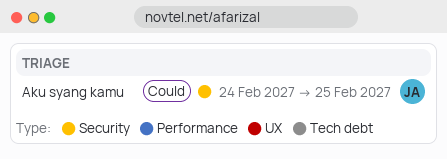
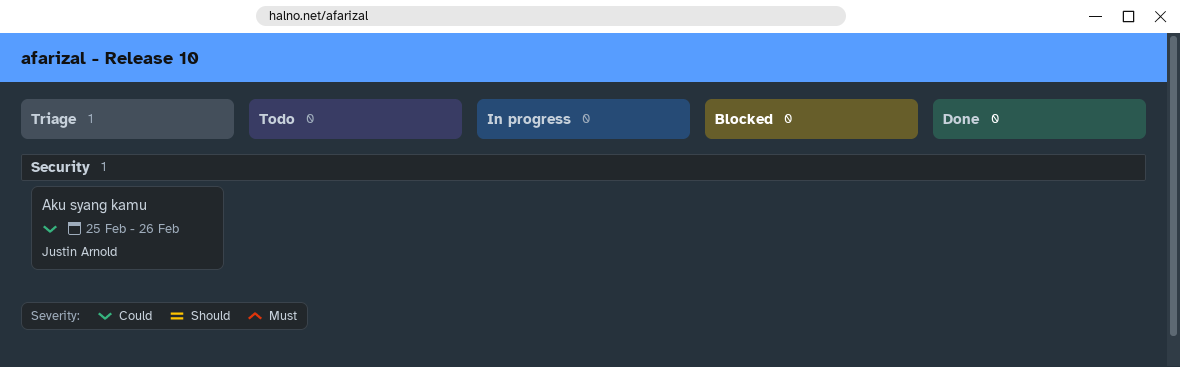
Aku syang kamu, start: Feb 24 -> Feb 25
Aku syang kamu, due: Feb 25 -> Feb 26

